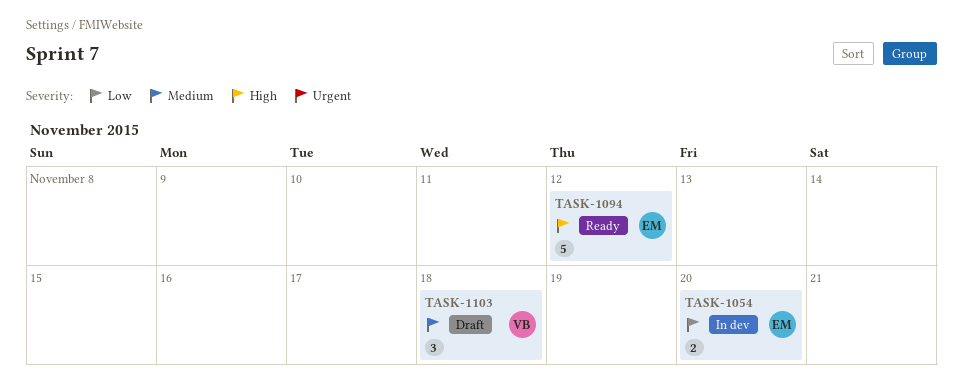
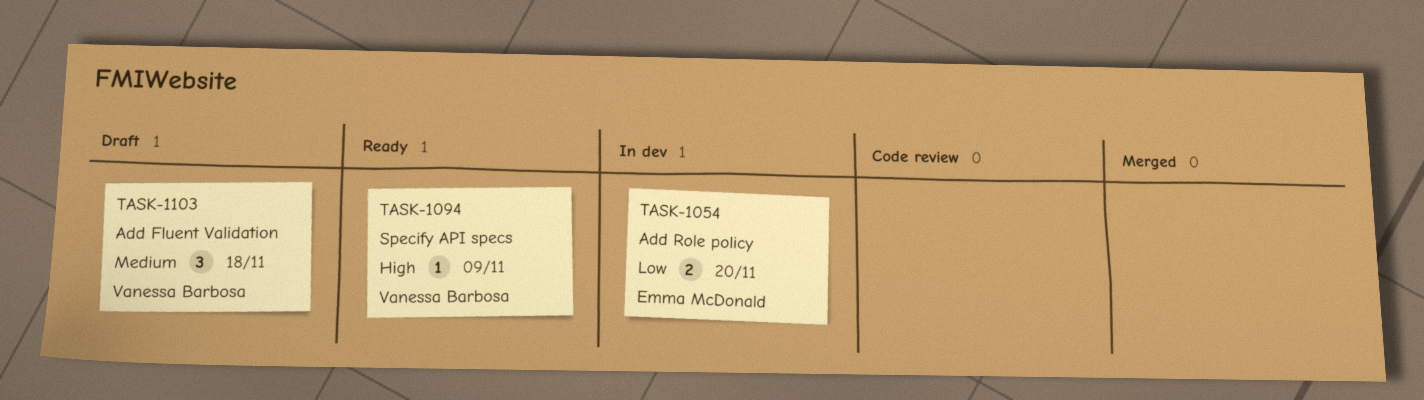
TASK-1094, owner: Emma McDonald -> Vanessa Barbosa
TASK-1094, estimate: 5 -> 1
TASK-1094, due: Nov 12 -> Nov 9

